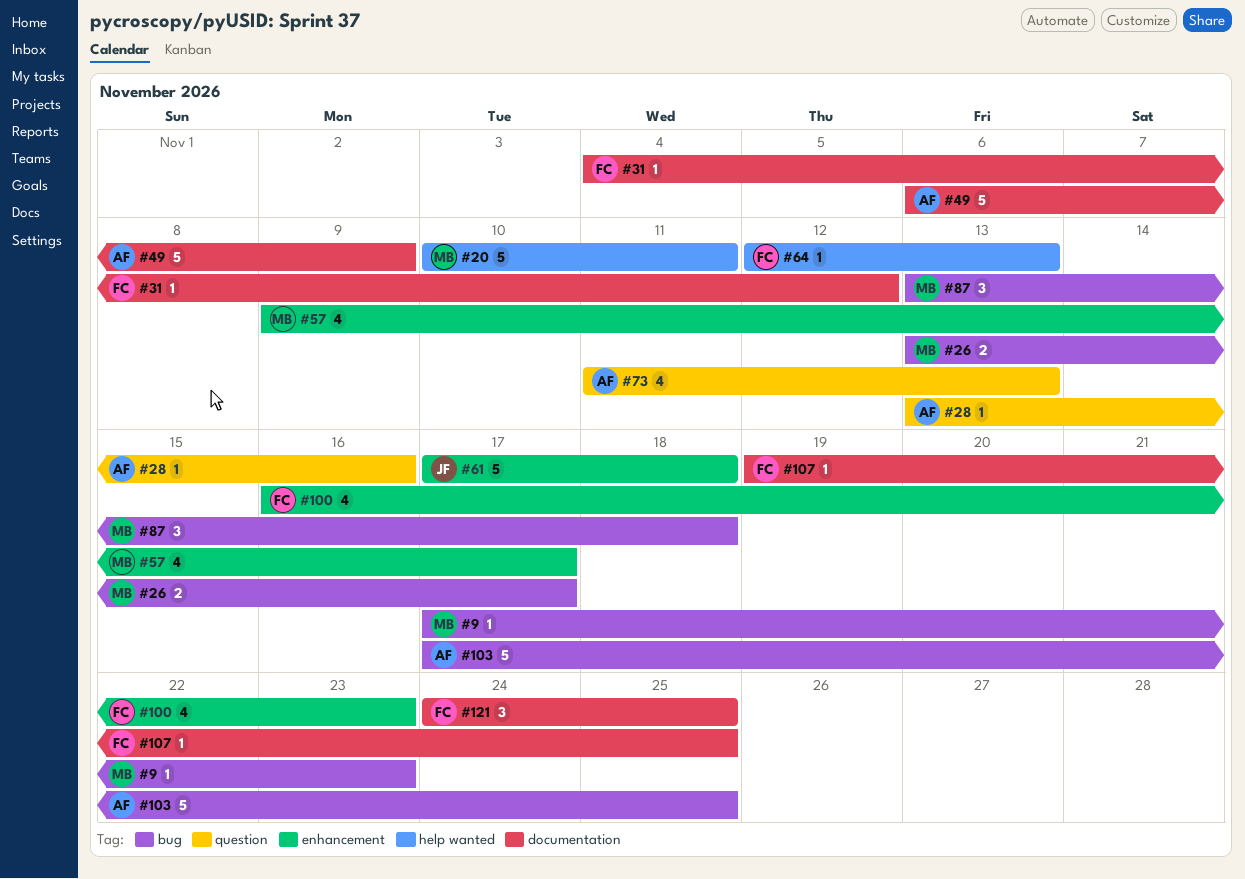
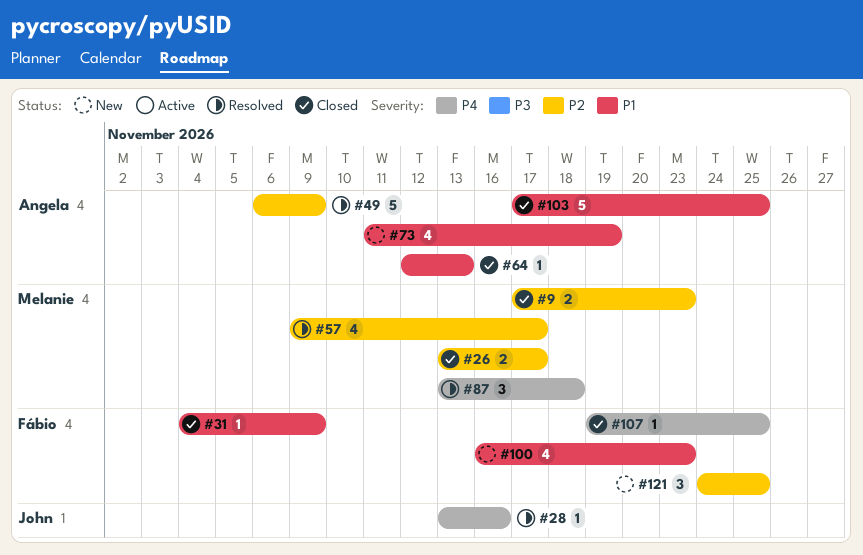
#9, estimate: 1 -> 2
#20: present -> none
#28, owner: Angela -> John
#31, due: Nov 12 -> Nov 9
#61: present -> none
#64, owner: Fábio -> Angela
#73, due: Nov 13 -> Nov 19

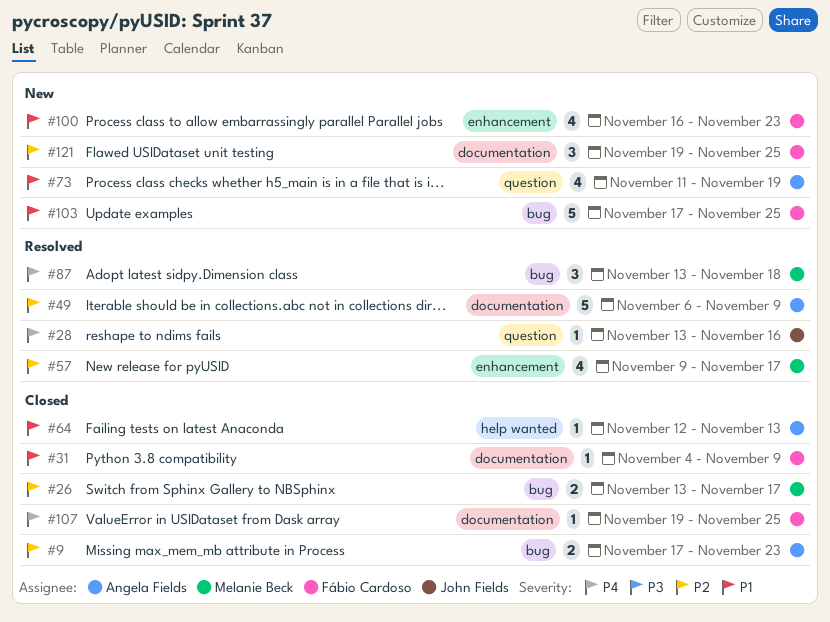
#9, owner: Melanie Beck -> Angela Fields
#103, status: Closed -> New
#103, owner: Angela Fields -> Fábio Cardoso
#121, start: Nov 24 -> Nov 19

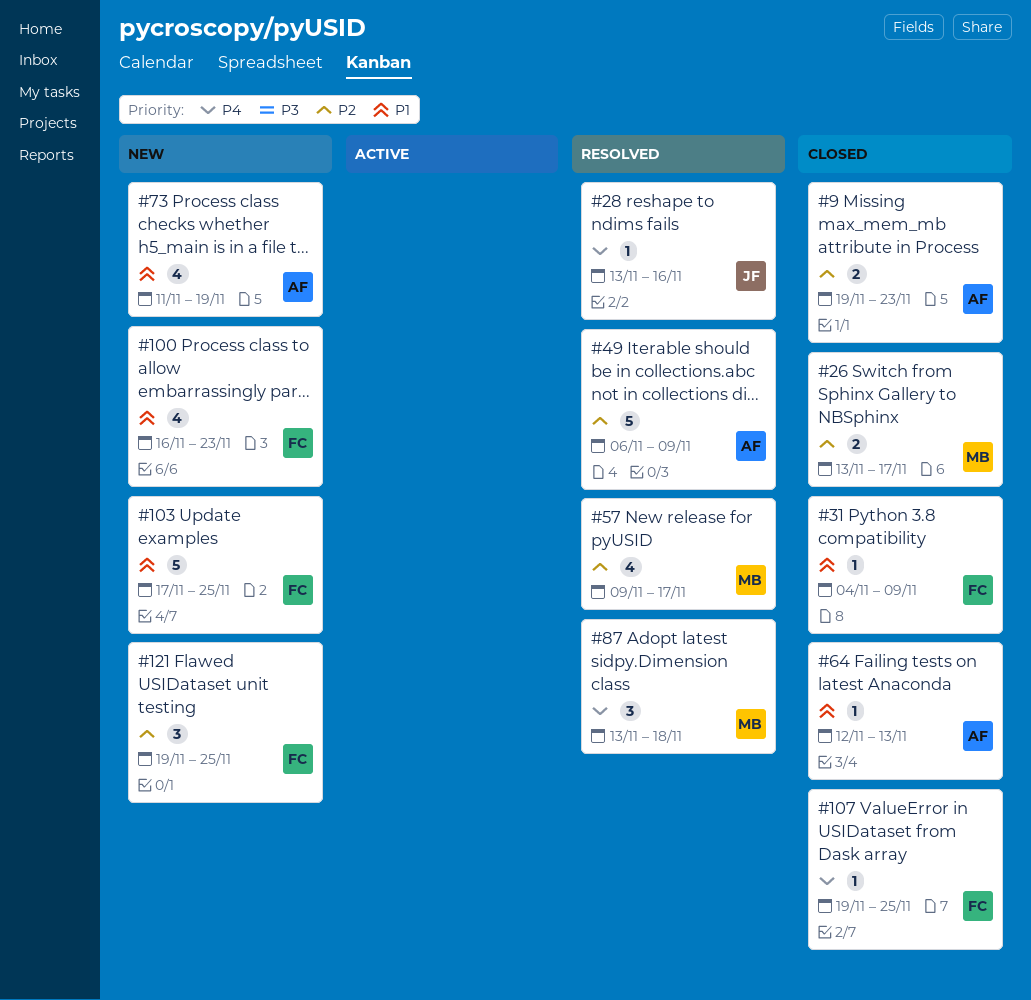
#9, start: Nov 17 -> Nov 19

